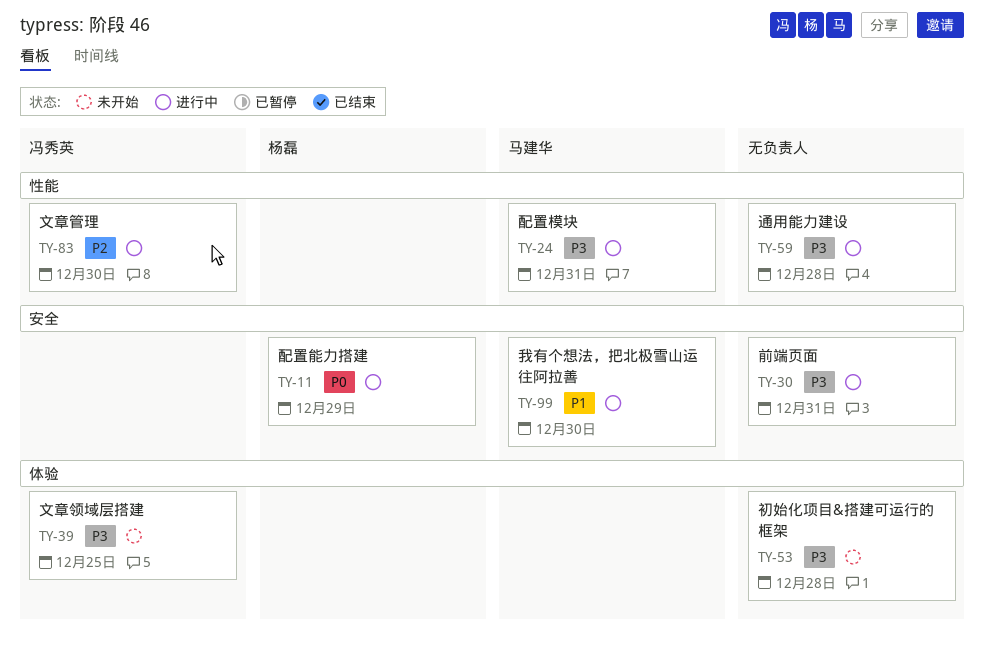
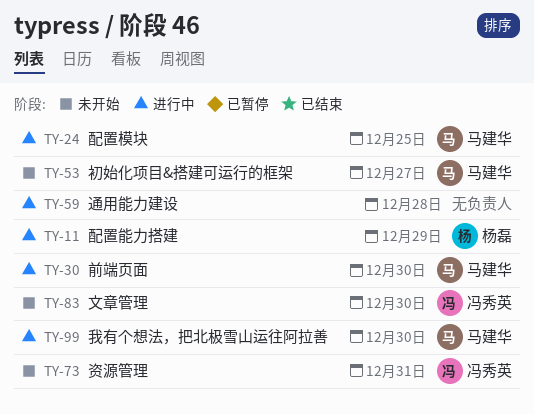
TY-24, due: Dec 31 -> Dec 25
TY-30, owner: none -> 马建华
TY-30, due: Dec 31 -> Dec 30
TY-39: present -> none
TY-53, owner: none -> 马建华
TY-53, due: Dec 28 -> Dec 27
TY-73: none -> present
TY-83, status: 进行中 -> 未开始

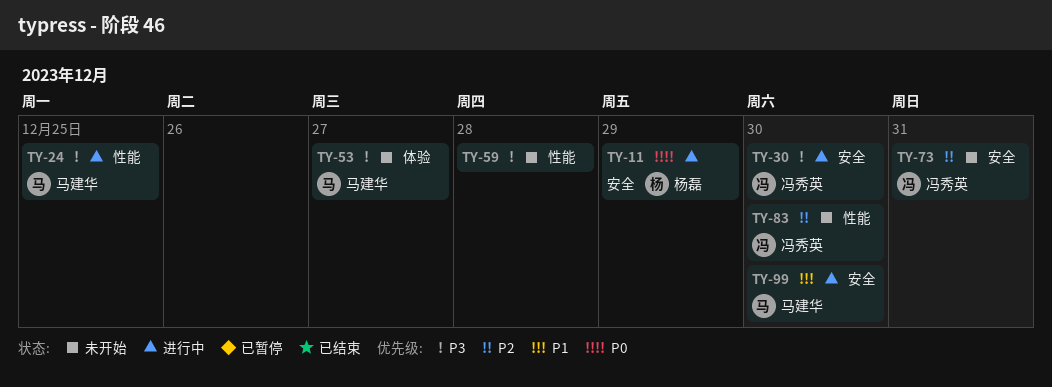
TY-30, owner: 马建华 -> 冯秀英
TY-59, status: 进行中 -> 未开始

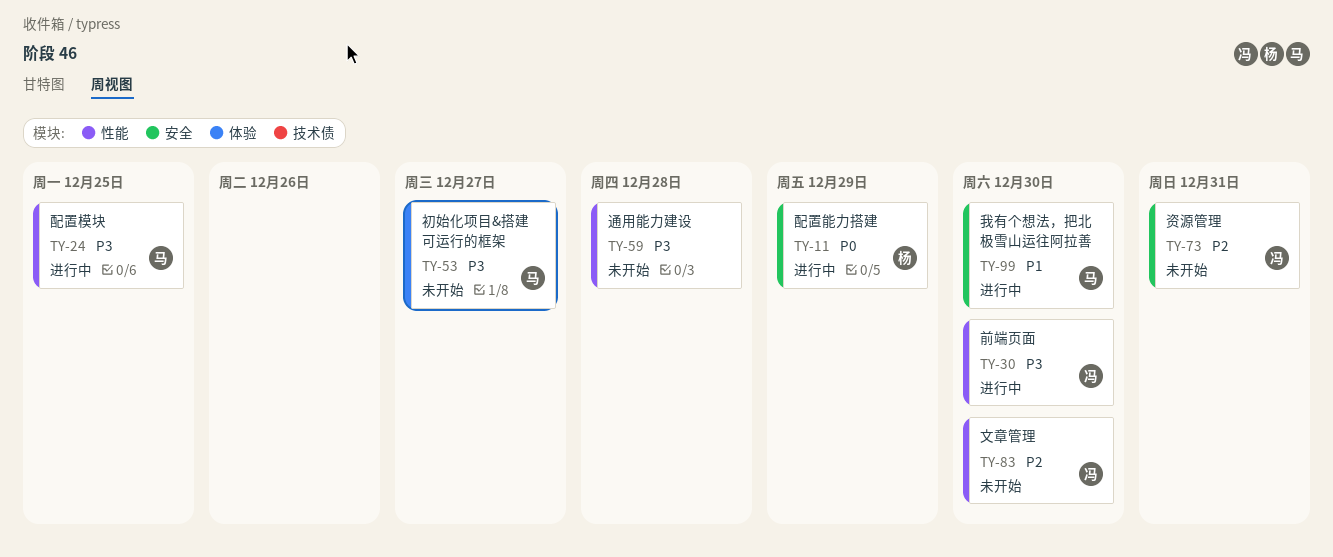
TY-30, label: 安全 -> 性能

